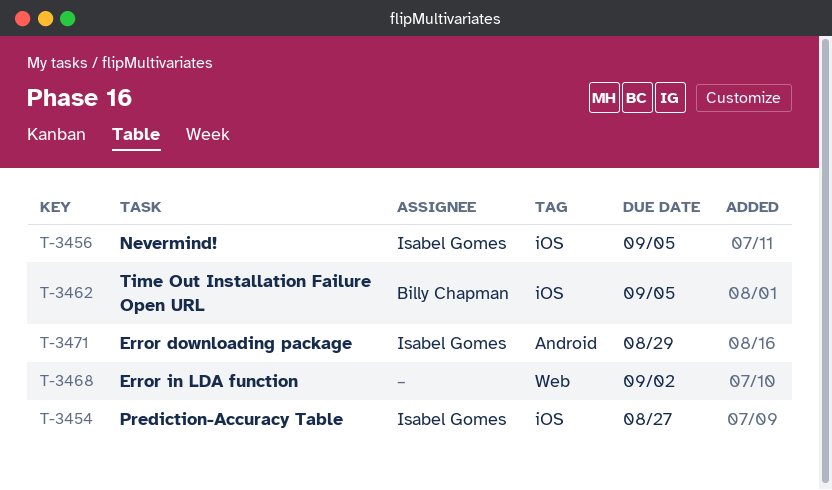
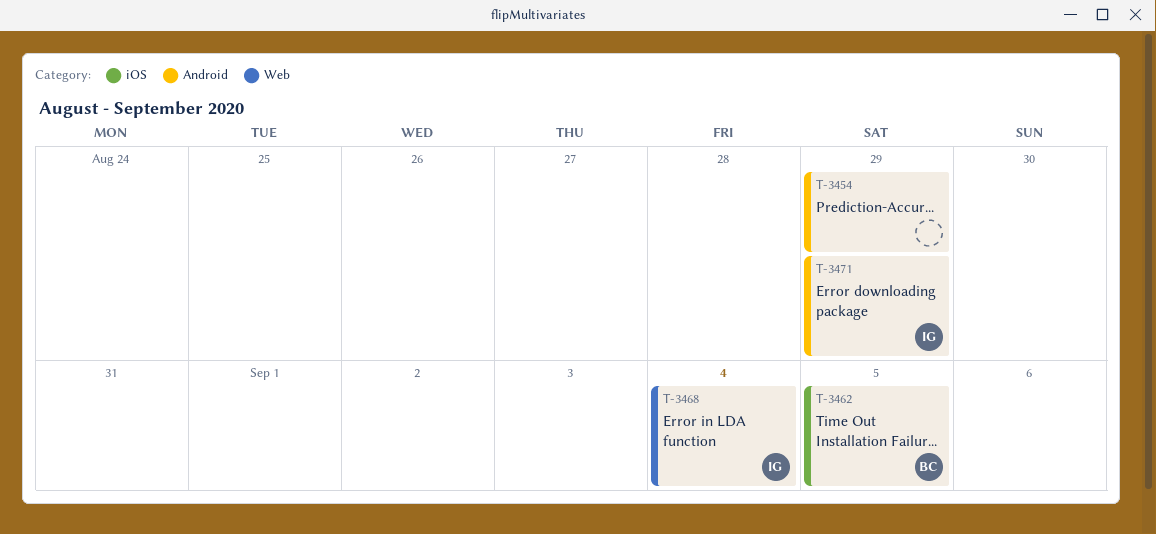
T-3454, owner: Isabel Gomes -> none
T-3454, label: iOS -> Android
T-3454, due: Aug 27 -> Aug 29
T-3456: present -> none
T-3468, owner: none -> Isabel Gomes
T-3468, due: Sep 2 -> Sep 4

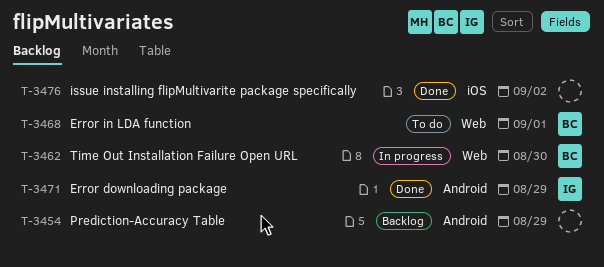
T-3462, label: iOS -> Web
T-3462, due: Sep 5 -> Aug 30
T-3468, owner: IG -> BC
T-3468, due: Sep 4 -> Sep 1
T-3476: none -> present

